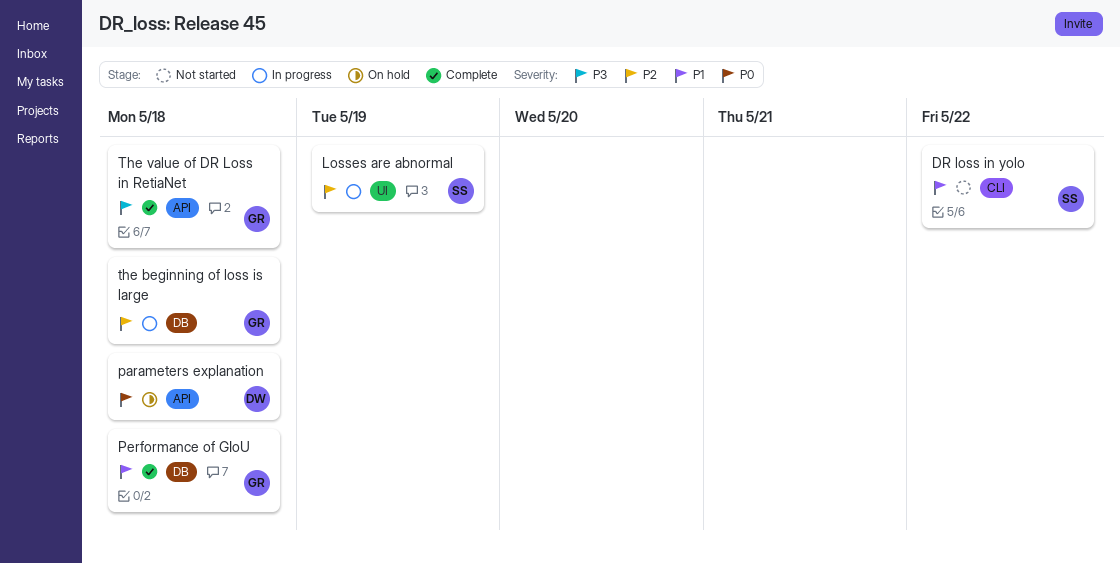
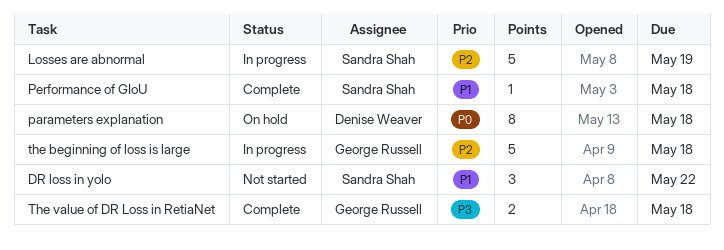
Performance of GIoU, owner: George Russell -> Sandra Shah

